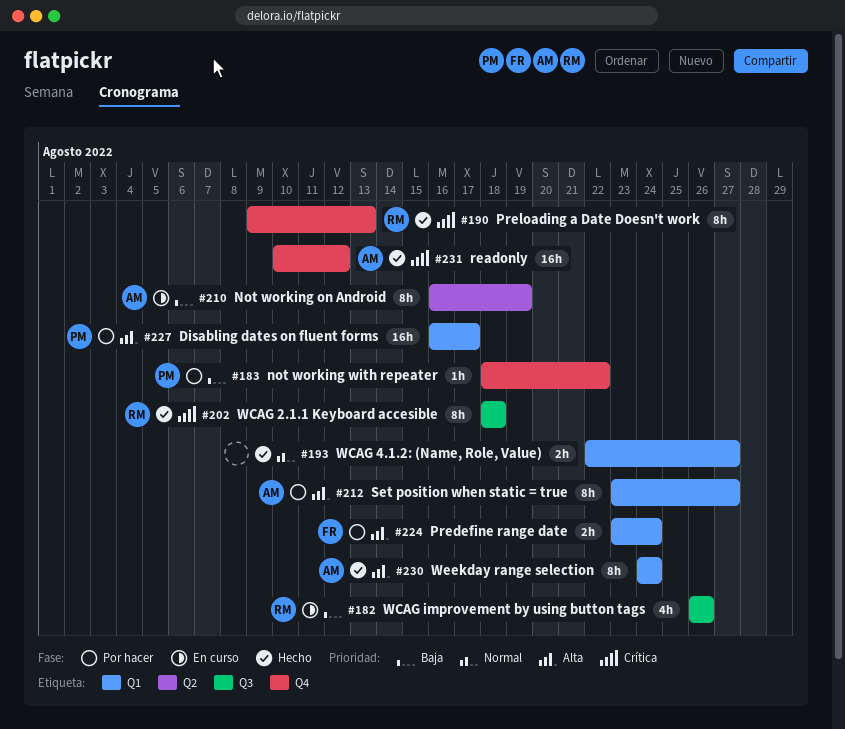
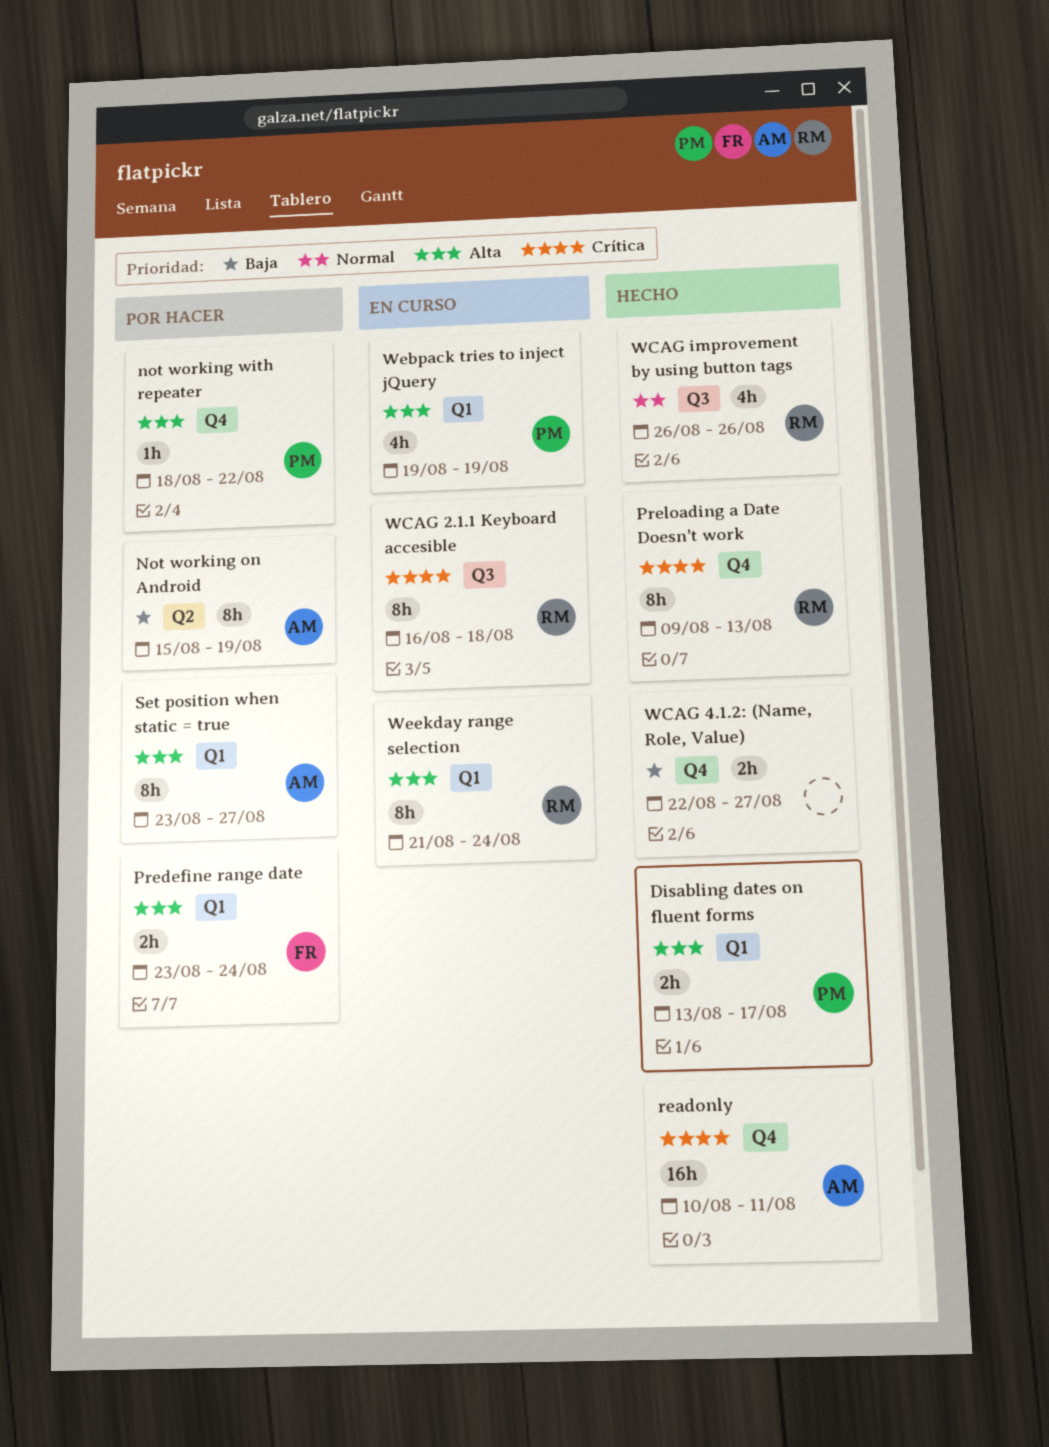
Disabling dates on fluent forms, status: Por hacer -> Hecho
Disabling dates on fluent forms, estimate: 16h -> 2h
Disabling dates on fluent forms, start: Aug 16 -> Aug 13
Not working on Android, status: En curso -> Por hacer
Not working on Android, start: Aug 16 -> Aug 15
not working with repeater, priority: Baja -> Alta
readonly, due: Aug 12 -> Aug 11
WCAG 2.1.1 Keyboard accesible, status: Hecho -> En curso
WCAG 2.1.1 Keyboard accesible, start: Aug 18 -> Aug 16
WCAG 4.1.2: (Name, Role, Value), priority: Normal -> Baja
WCAG 4.1.2: (Name, Role, Value), label: Q1 -> Q4
WCAG improvement by using button tags, status: En curso -> Hecho
WCAG improvement by using button tags, priority: Baja -> Normal
Webpack tries to inject jQuery: none -> present
Weekday range selection, status: Hecho -> En curso
Weekday range selection, owner: AM -> RM
Weekday range selection, start: Aug 24 -> Aug 21

